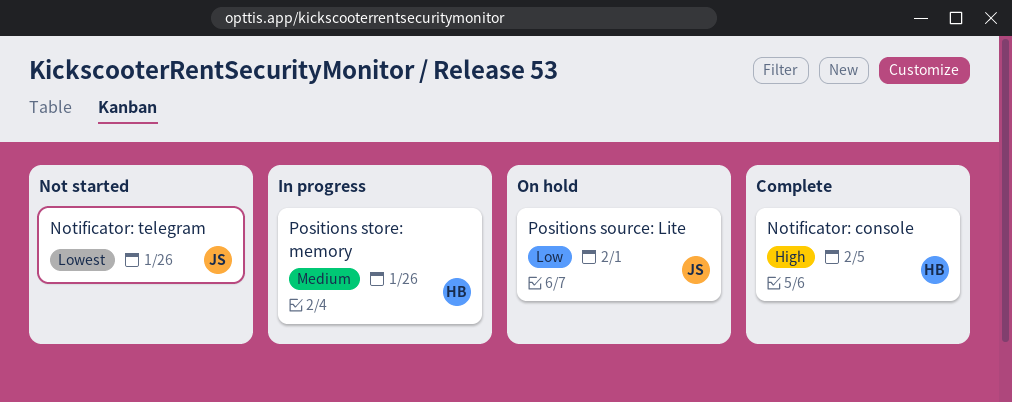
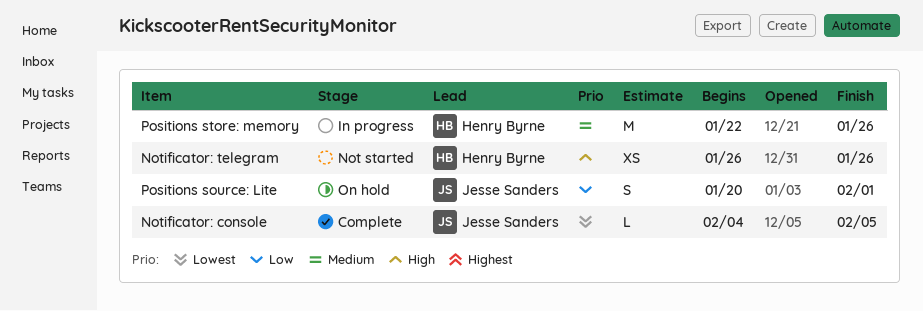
Notificator: console, owner: Henry Byrne -> Jesse Sanders
Notificator: console, priority: High -> Lowest
Notificator: telegram, owner: Jesse Sanders -> Henry Byrne
Notificator: telegram, priority: Lowest -> High

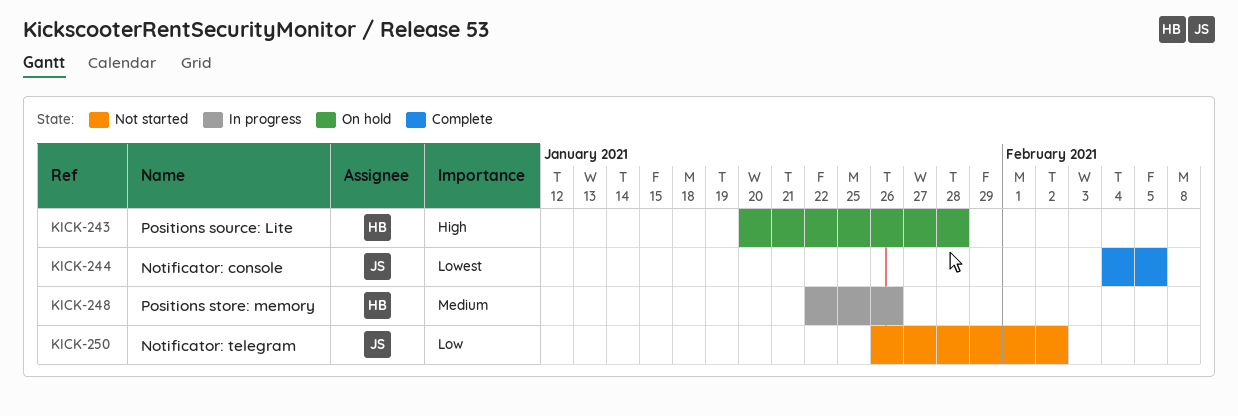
Notificator: telegram, owner: Henry Byrne -> Jesse Sanders
Notificator: telegram, priority: High -> Low
Notificator: telegram, due: Jan 26 -> Feb 2
Positions source: Lite, owner: Jesse Sanders -> Henry Byrne
Positions source: Lite, priority: Low -> High
Positions source: Lite, due: Feb 1 -> Jan 28

